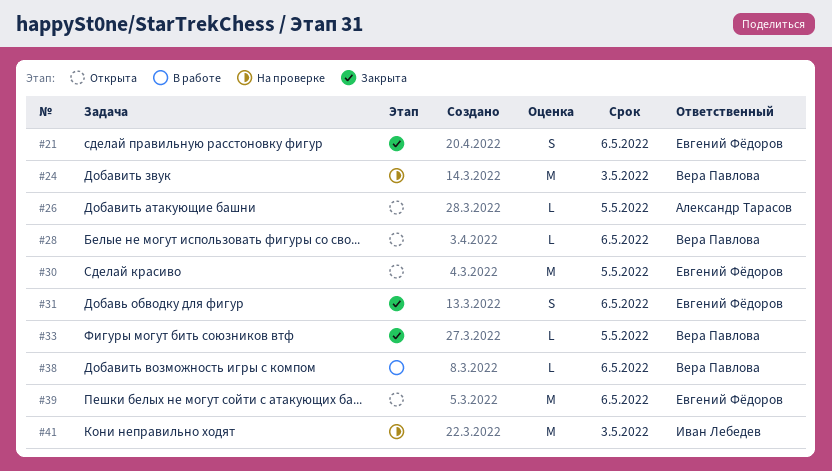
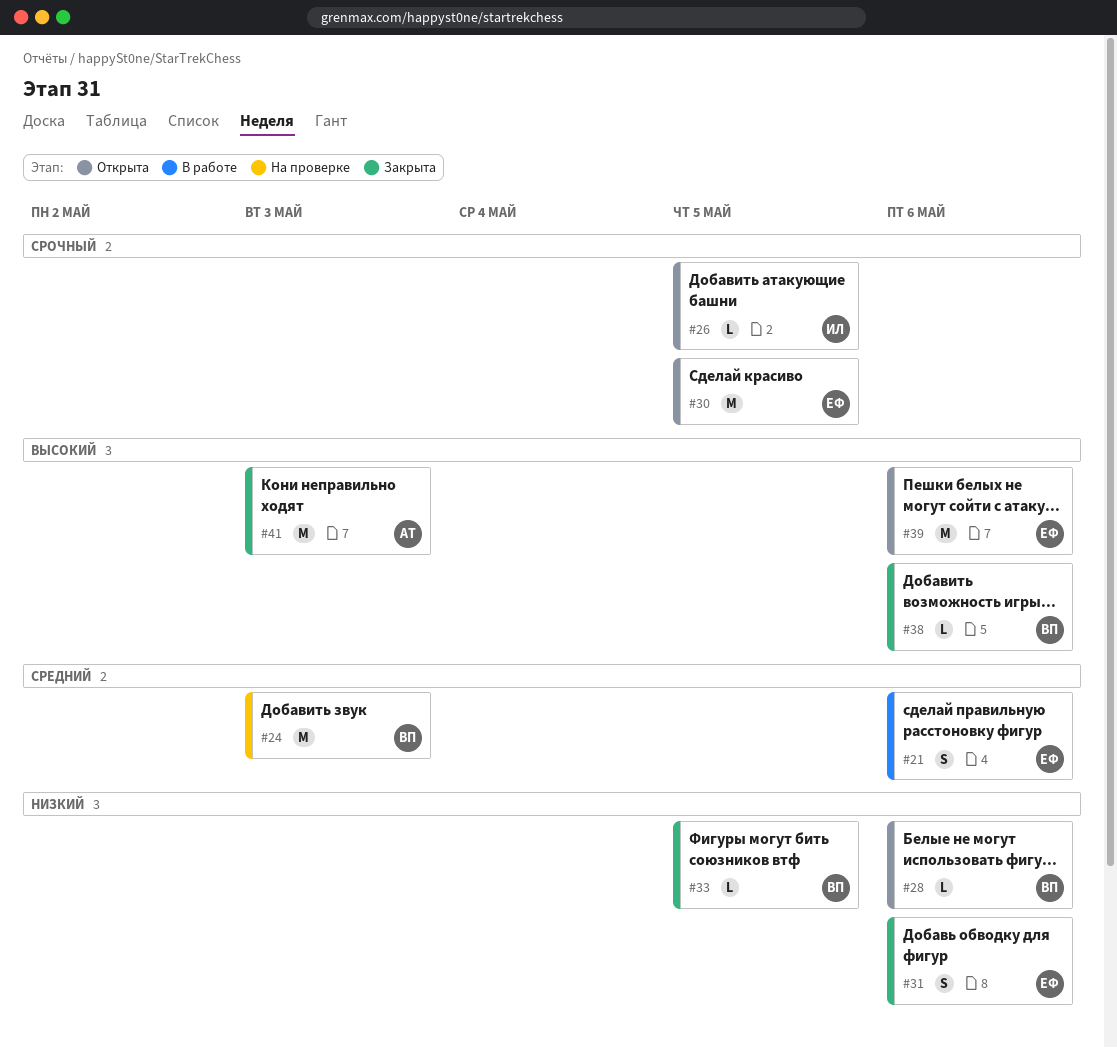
#21, status: Закрыта -> В работе
#26, owner: Александр Тарасов -> Иван Лебедев
#38, status: В работе -> Закрыта
#41, status: На проверке -> Закрыта
#41, owner: Иван Лебедев -> Александр Тарасов

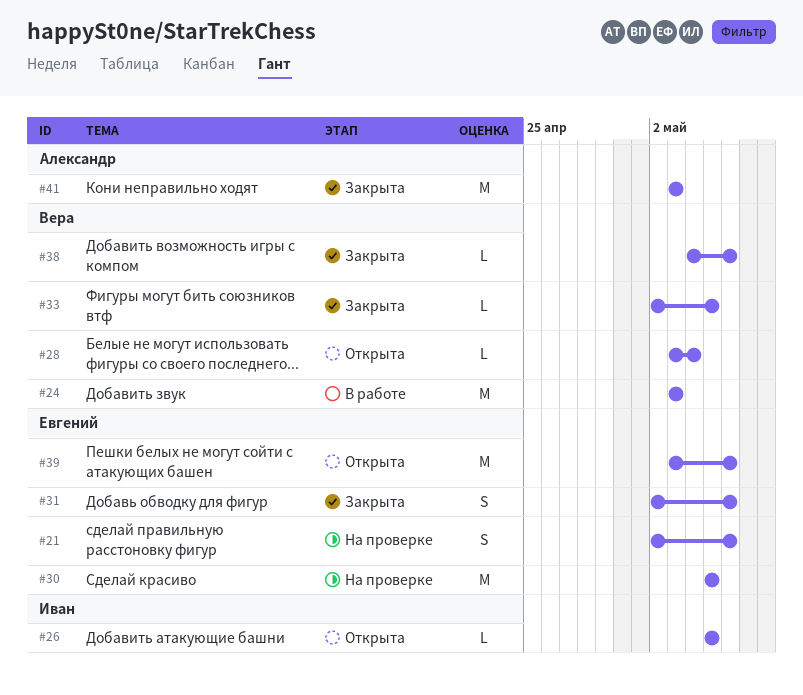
#21, status: В работе -> На проверке
#24, status: На проверке -> В работе
#28, due: May 6 -> May 4
#30, status: Открыта -> На проверке

